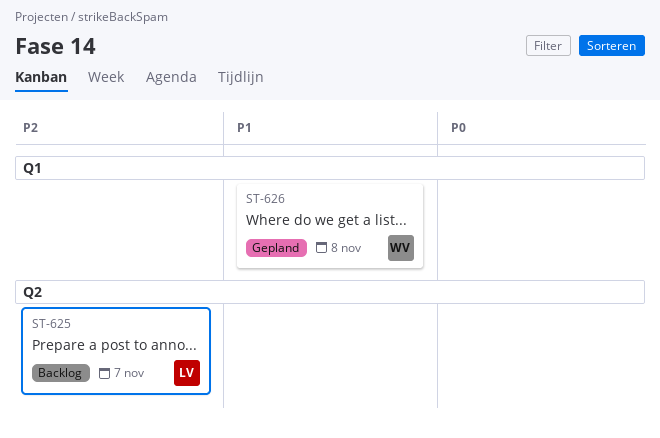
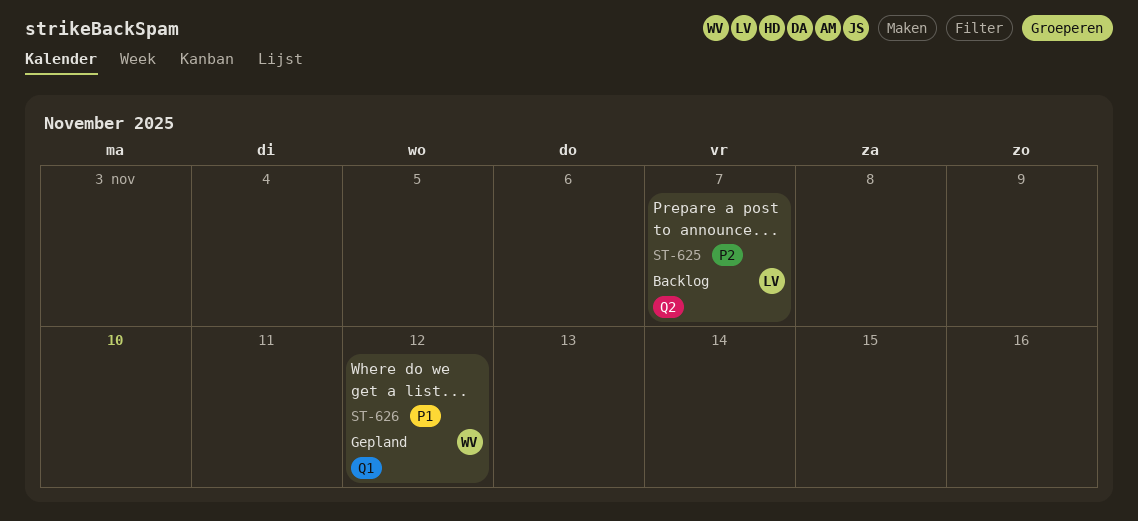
ST-626, due: Nov 8 -> Nov 12

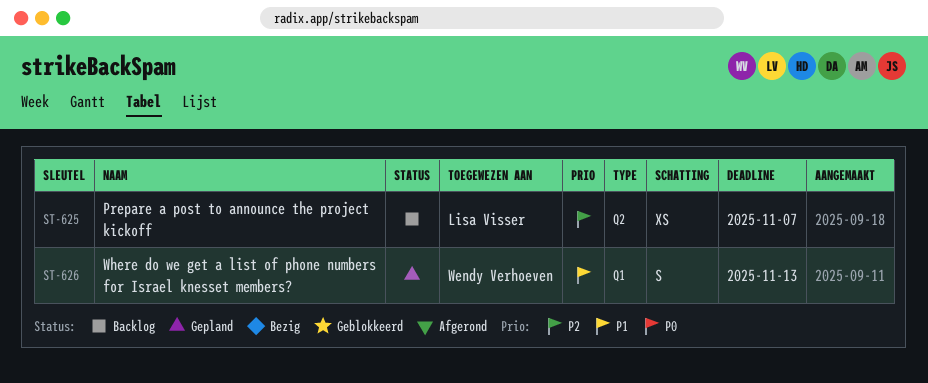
ST-626, due: Nov 12 -> Nov 13

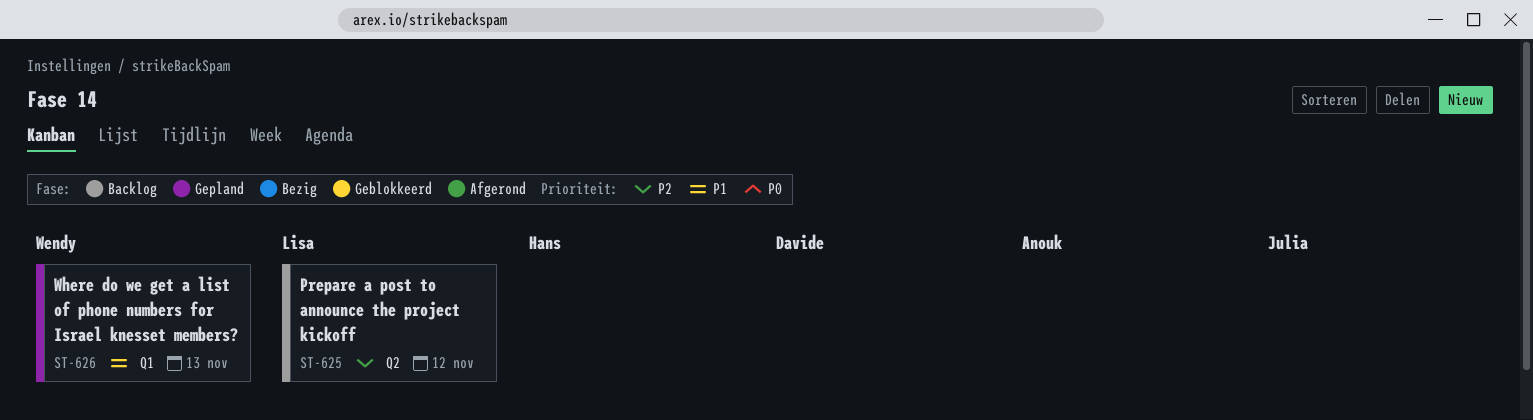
ST-625, due: Nov 7 -> Nov 12

